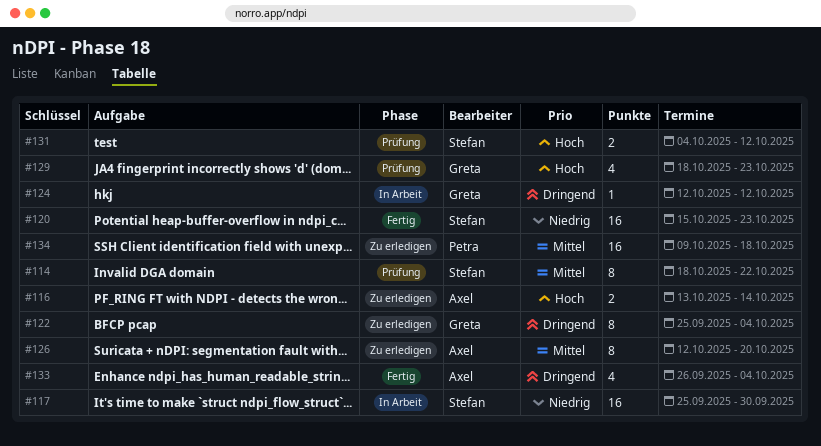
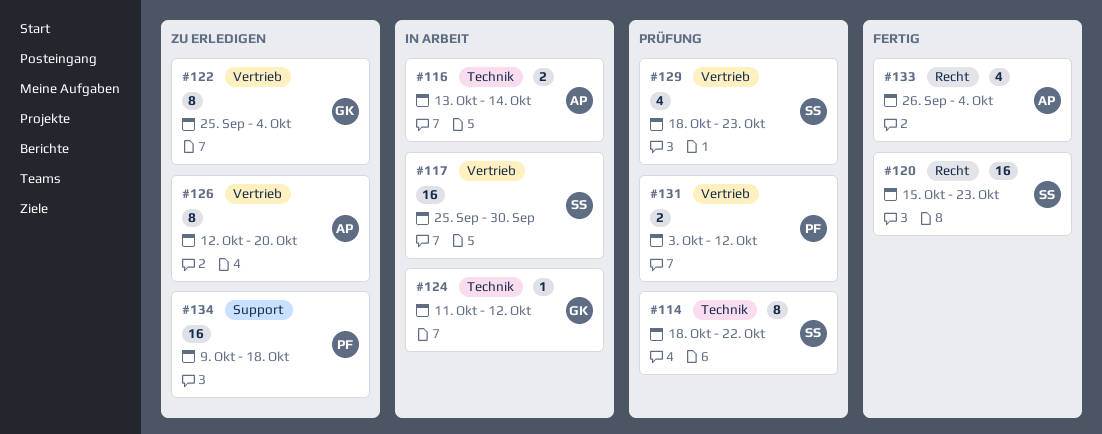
#116, status: Zu erledigen -> In Arbeit
#124, start: Oct 12 -> Oct 11
#129, owner: Greta -> Stefan
#131, owner: Stefan -> Petra
#131, start: Oct 4 -> Oct 3

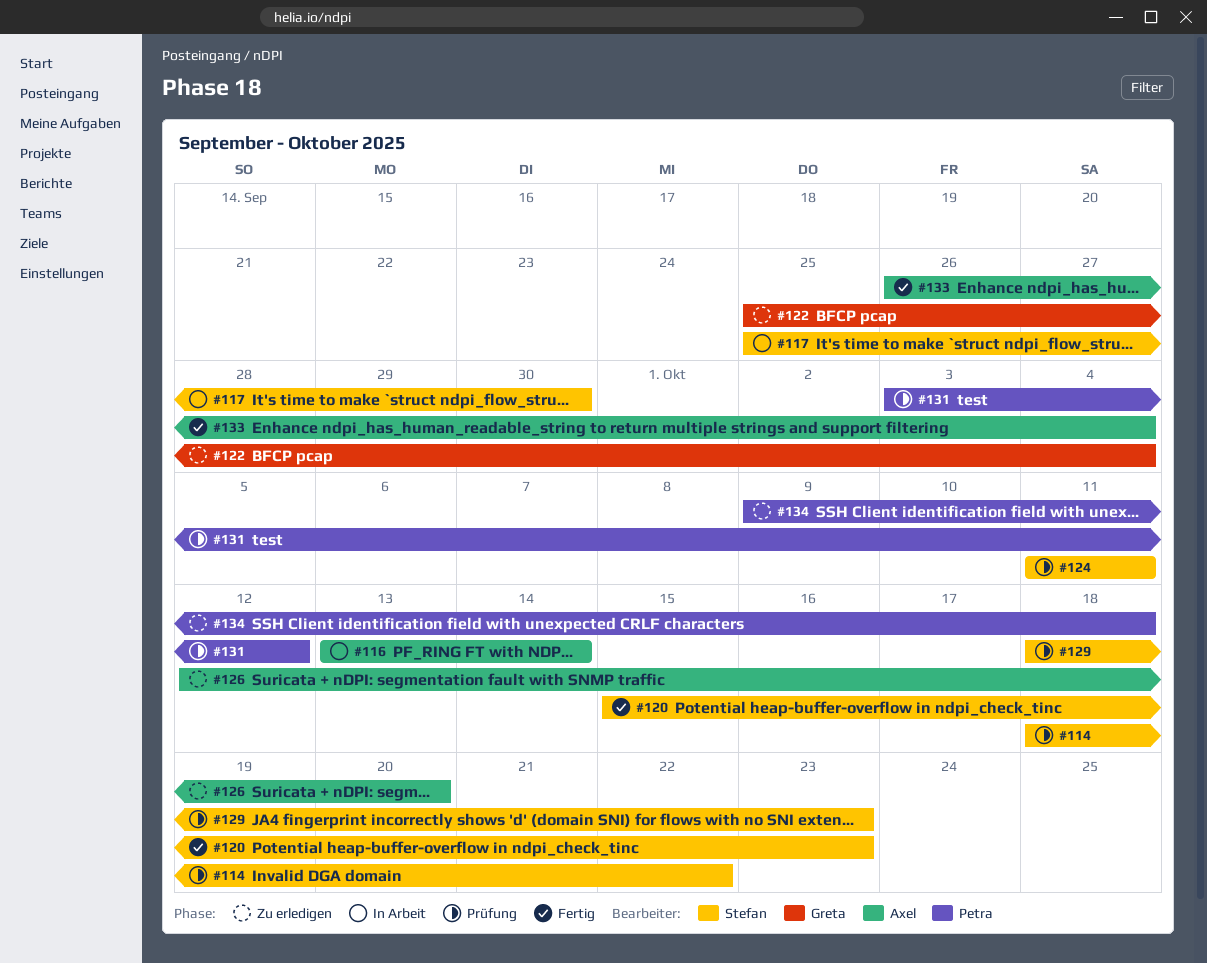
#124, status: In Arbeit -> Prüfung
#124, owner: Greta -> Stefan
#124, due: Oct 12 -> Oct 11

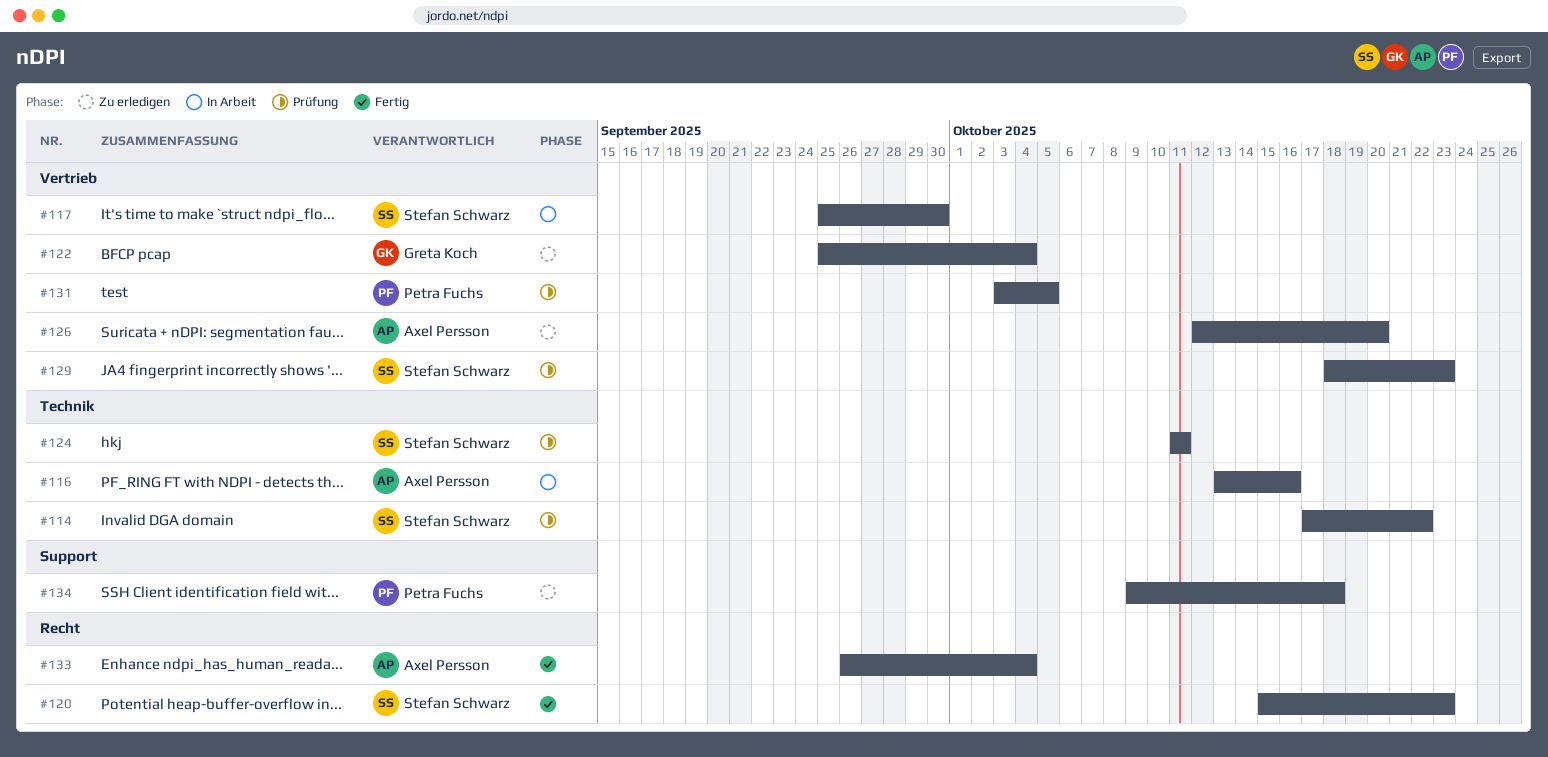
#114, start: Oct 18 -> Oct 17
#116, due: Oct 14 -> Oct 16
#131, due: Oct 12 -> Oct 5

